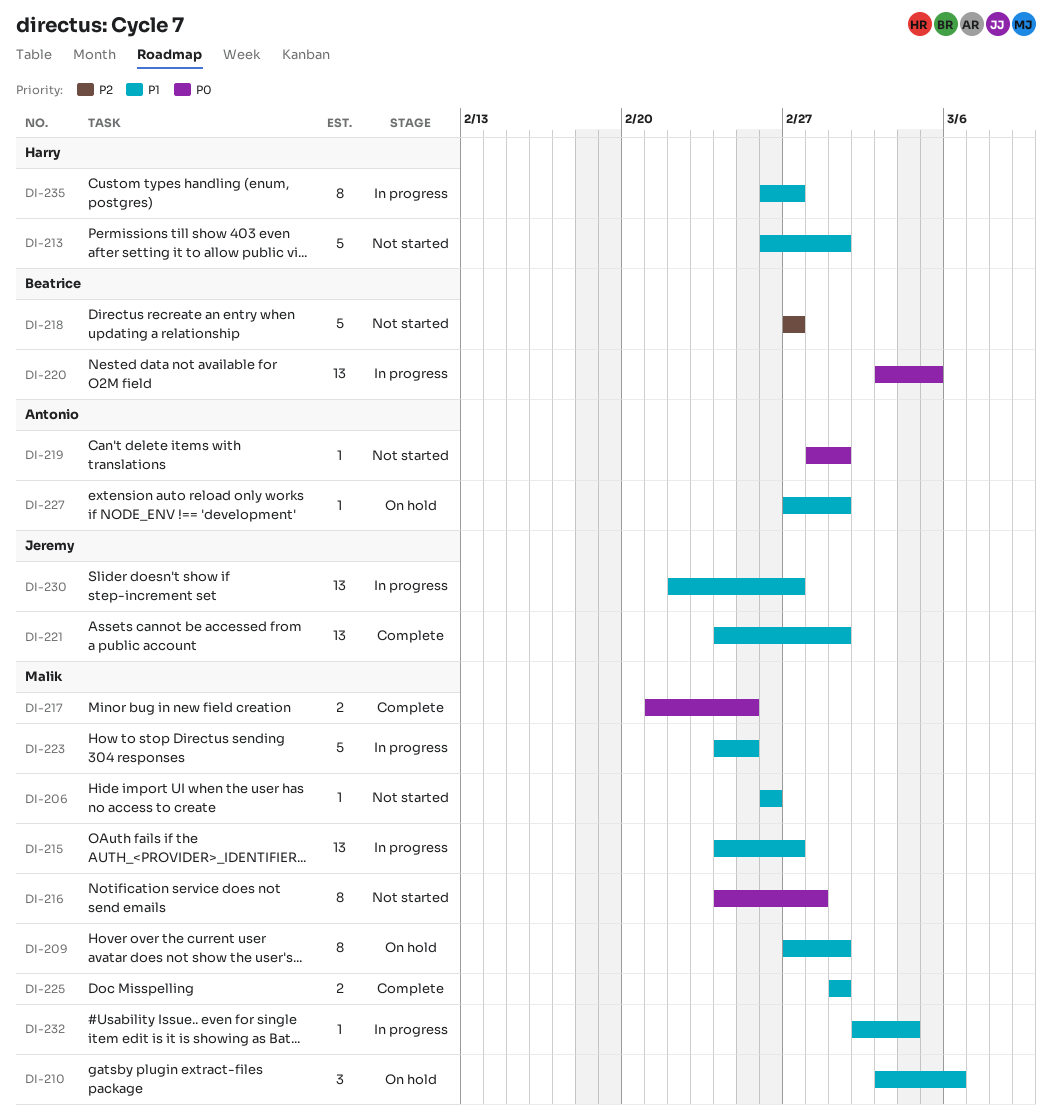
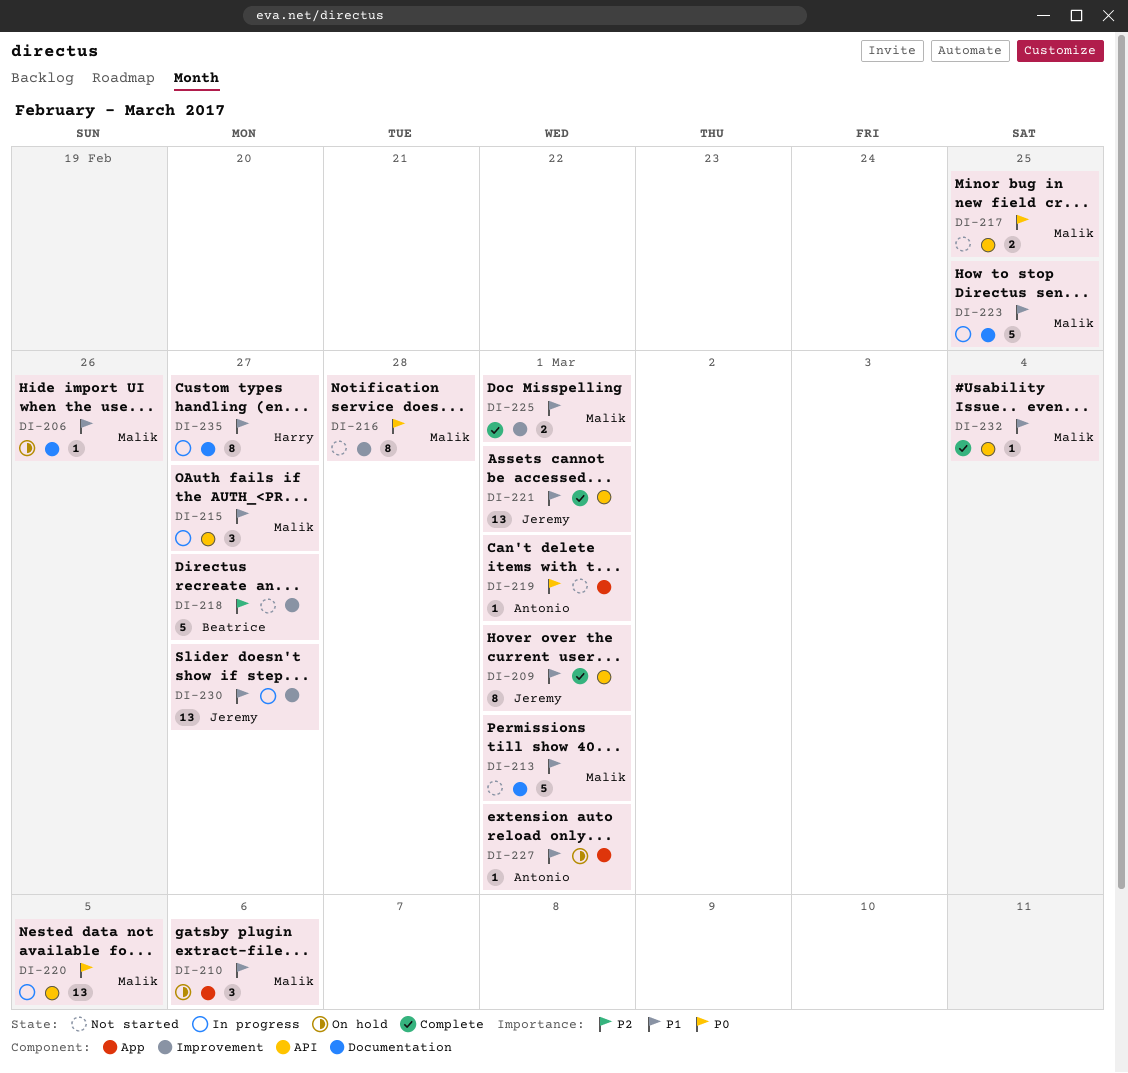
DI-206, status: Not started -> On hold
DI-209, status: On hold -> Complete
DI-209, owner: Malik -> Jeremy
DI-213, owner: Harry -> Malik
DI-215, estimate: 13 -> 3
DI-217, status: Complete -> Not started
DI-220, owner: Beatrice -> Malik
DI-232, status: In progress -> Complete

